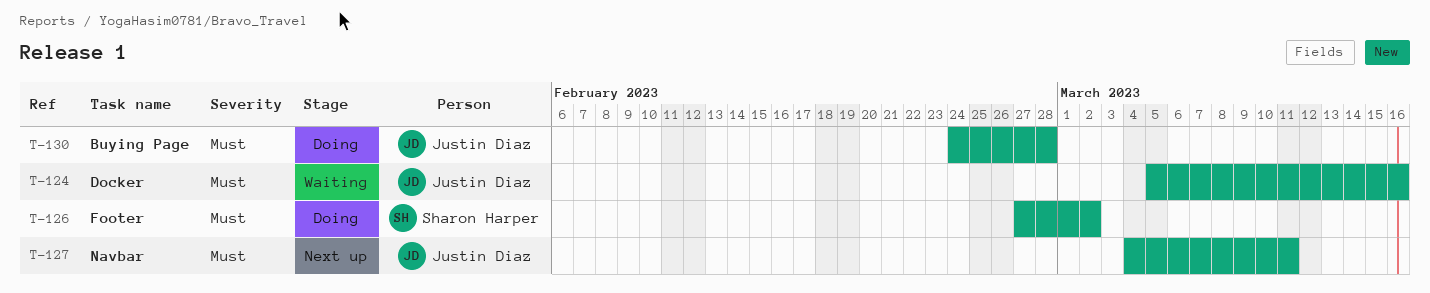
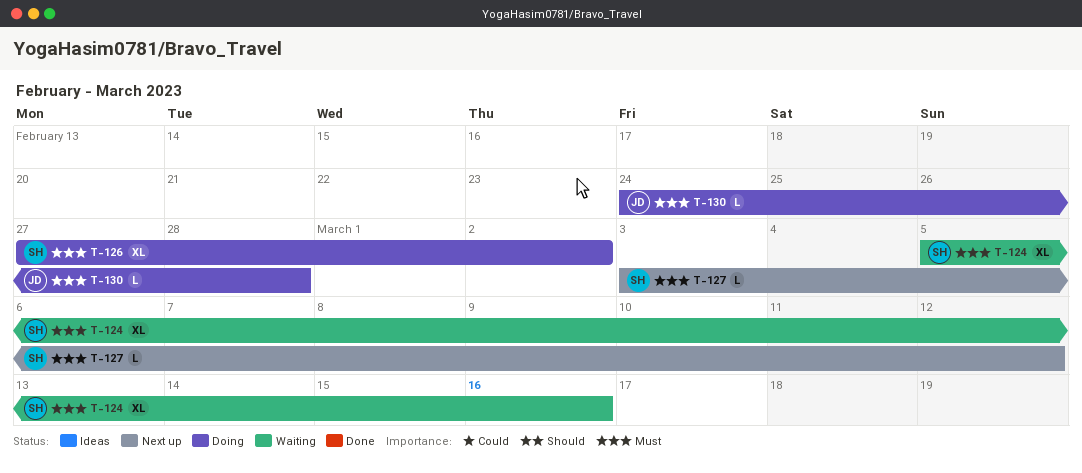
T-124, owner: Justin Diaz -> Sharon Harper
T-127, owner: Justin Diaz -> Sharon Harper
T-127, start: Mar 4 -> Mar 3
T-127, due: Mar 11 -> Mar 12

